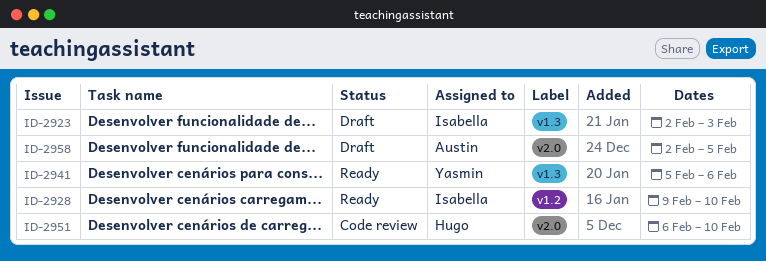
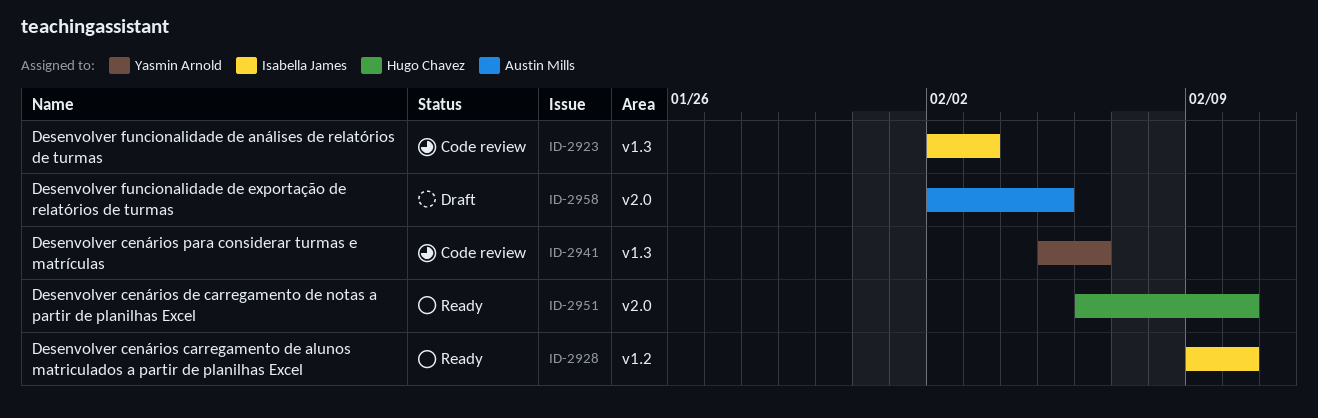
ID-2923, status: Draft -> Code review
ID-2941, status: Ready -> Code review
ID-2951, status: Code review -> Ready

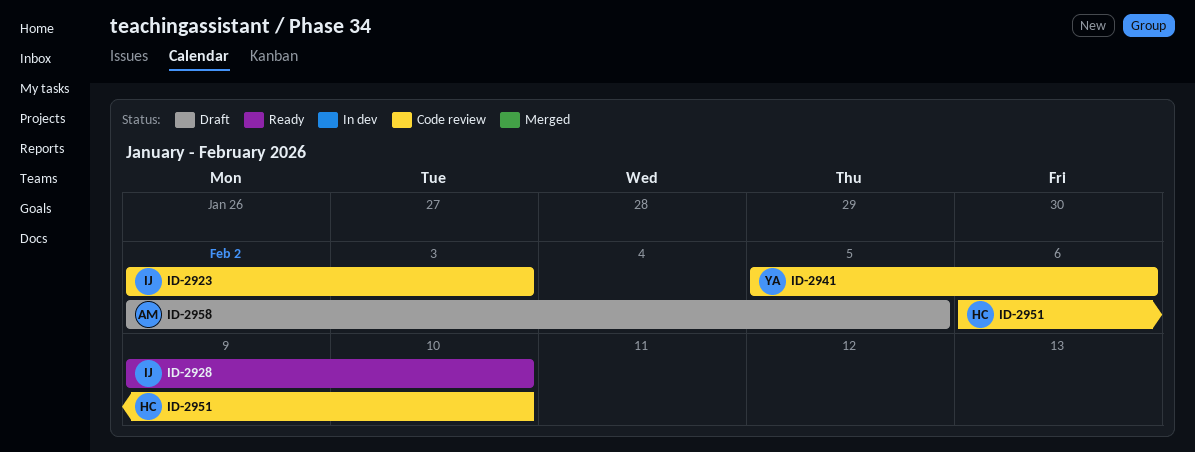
ID-2951, status: Ready -> Code review

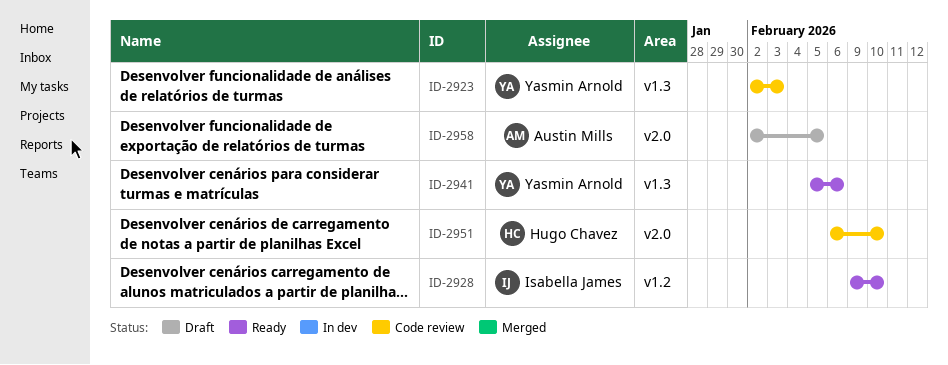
ID-2923, owner: Isabella James -> Yasmin Arnold
ID-2941, status: Code review -> Ready

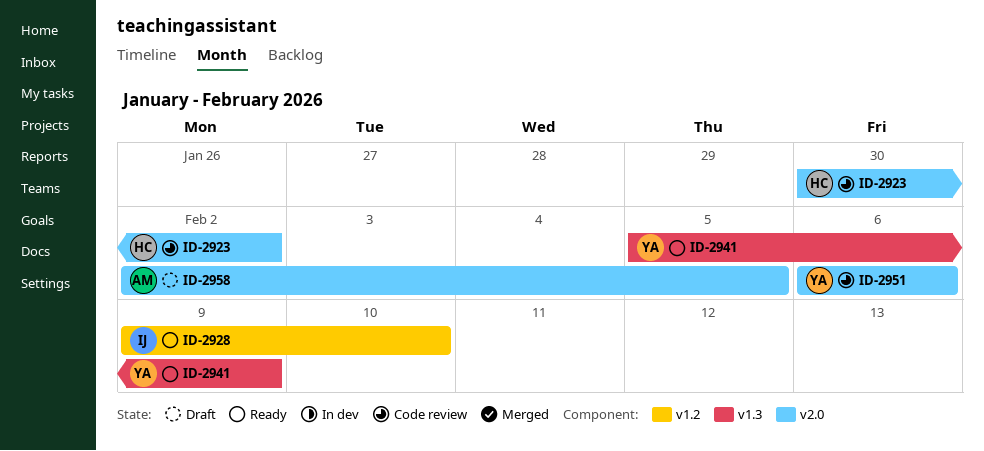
ID-2923, owner: Yasmin Arnold -> Hugo Chavez
ID-2923, label: v1.3 -> v2.0
ID-2923, start: Feb 2 -> Jan 30
ID-2923, due: Feb 3 -> Feb 2
ID-2941, due: Feb 6 -> Feb 9
ID-2951, owner: Hugo Chavez -> Yasmin Arnold
ID-2951, due: Feb 10 -> Feb 6

